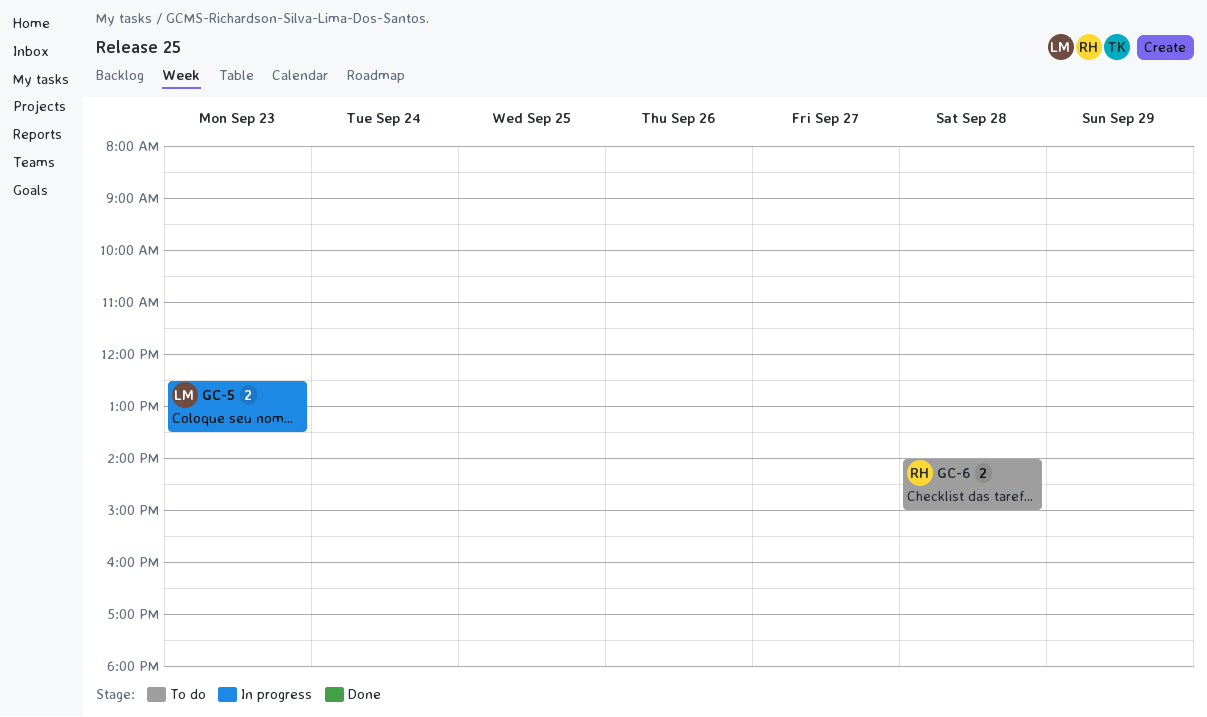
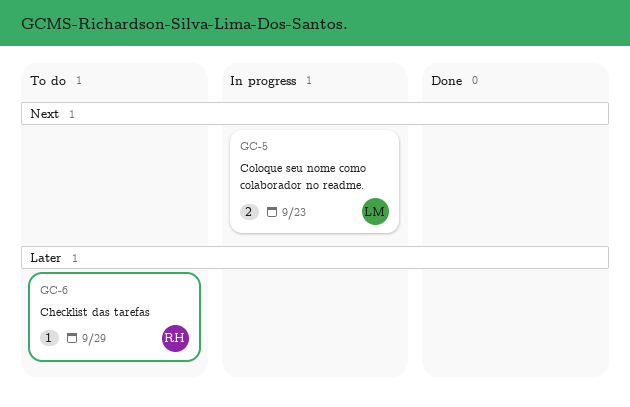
GC-6, estimate: 2 -> 1
GC-6, day: Sep 28 -> Sep 29

